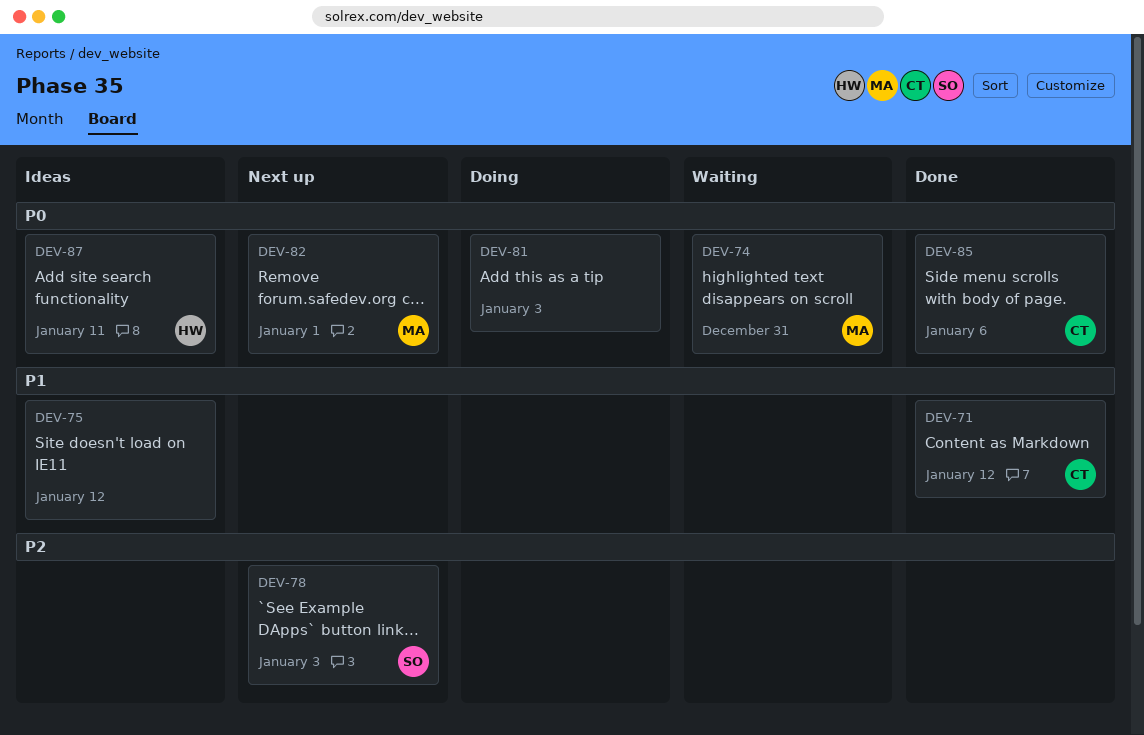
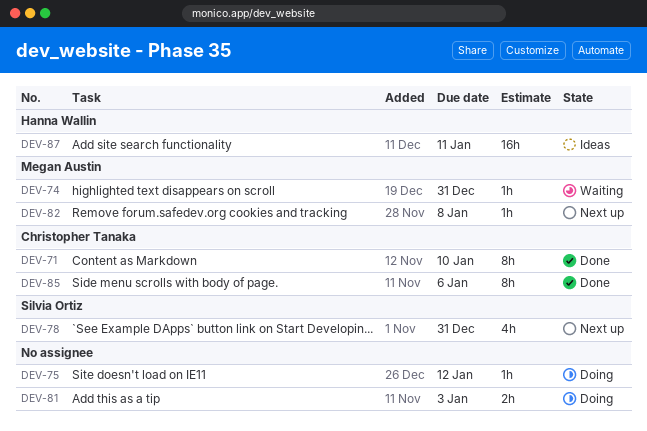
DEV-71, due: Jan 12 -> Jan 10
DEV-75, status: Ideas -> Doing
DEV-78, due: Jan 3 -> Dec 31
DEV-82, due: Jan 1 -> Jan 8

